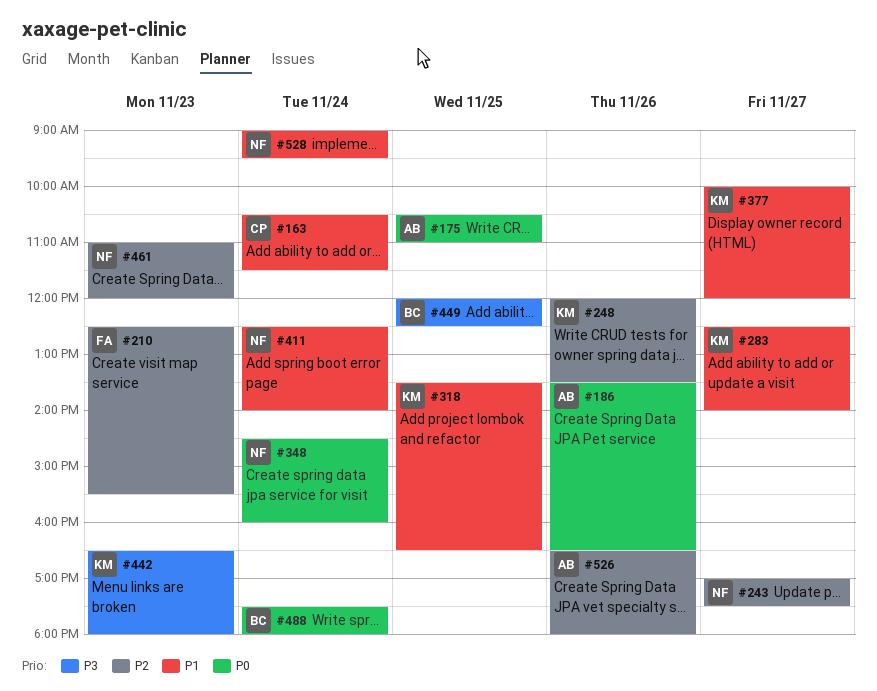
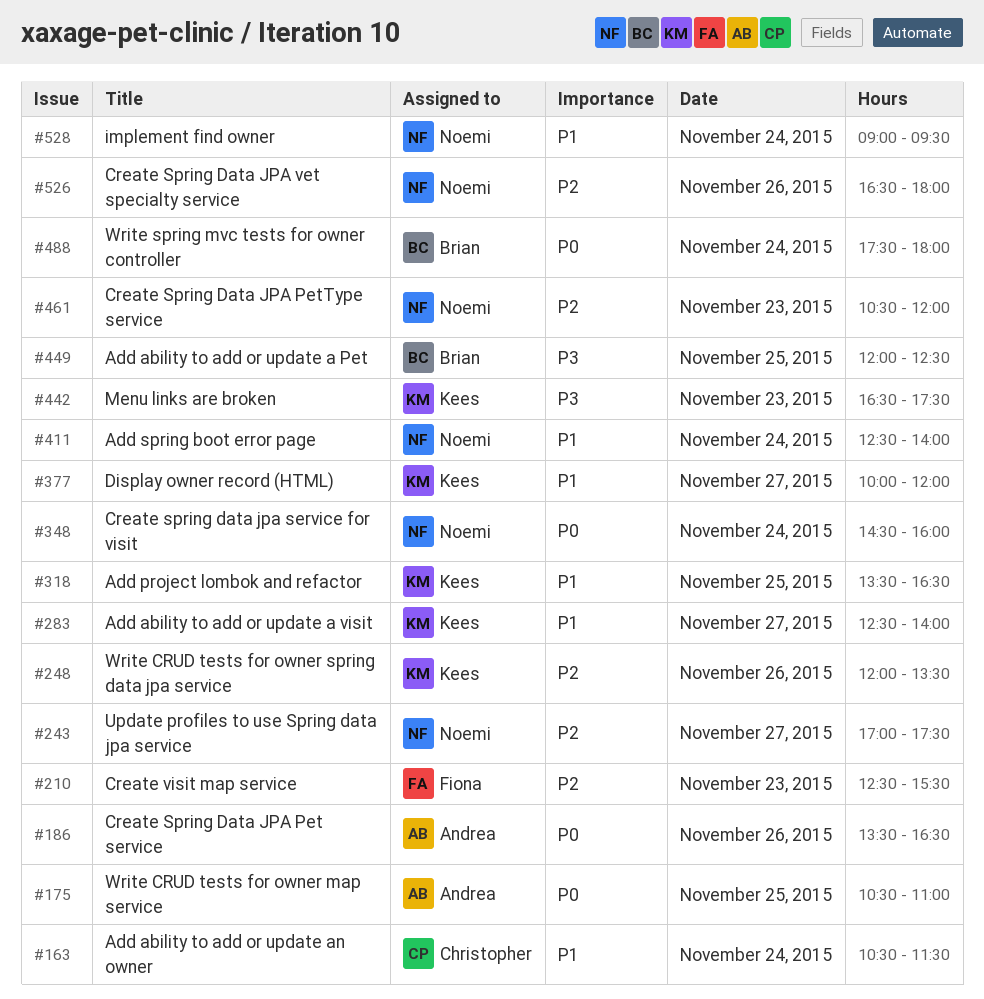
#442, ends: 18:00 -> 17:30
#461, begins: 11:00 -> 10:30
#526, owner: Andrea -> Noemi

